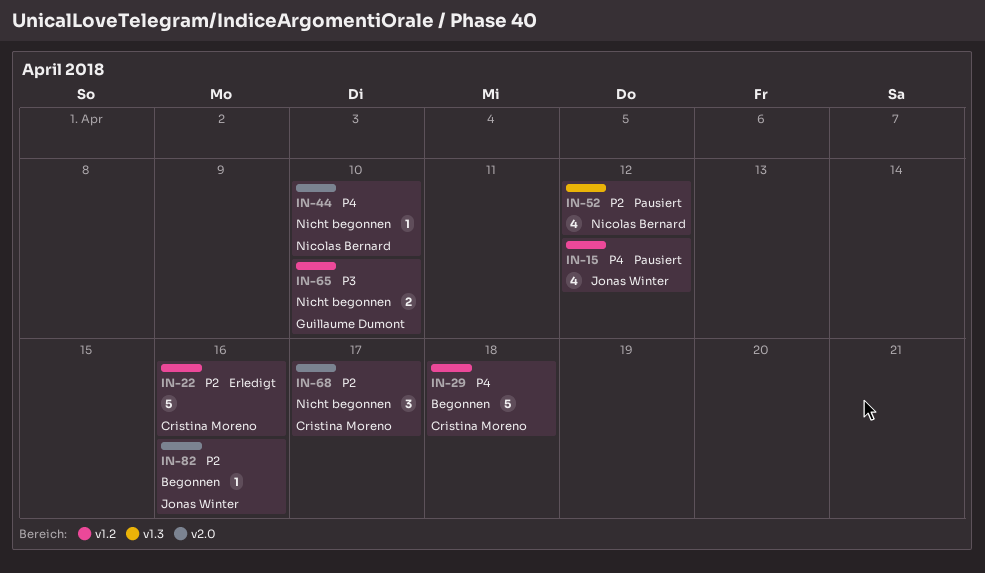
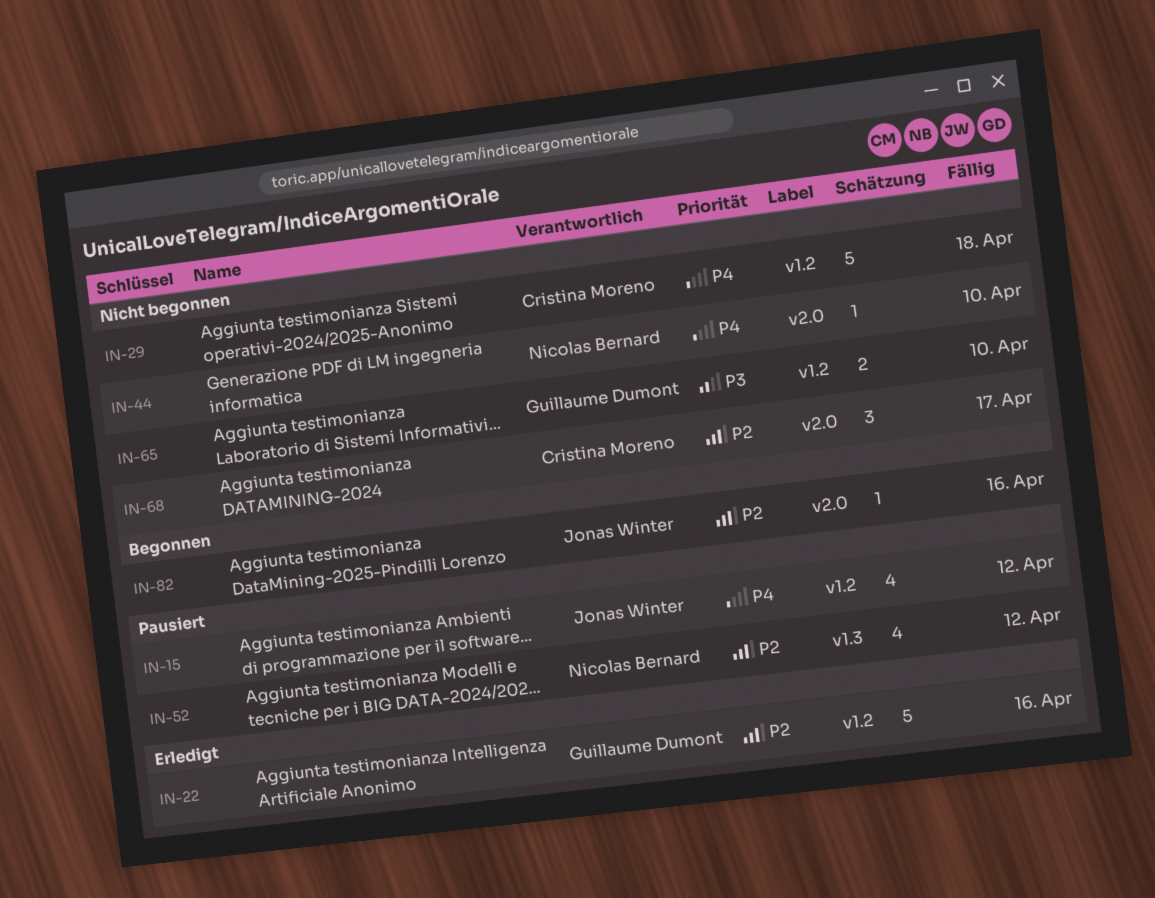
IN-22, owner: Cristina Moreno -> Guillaume Dumont
IN-29, status: Begonnen -> Nicht begonnen

